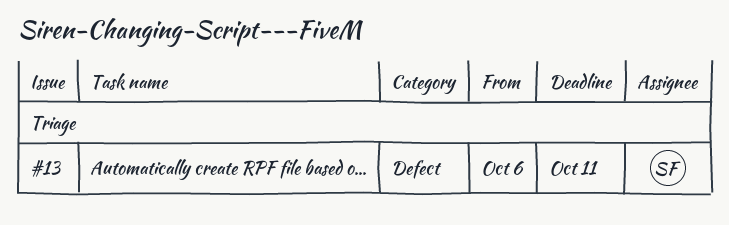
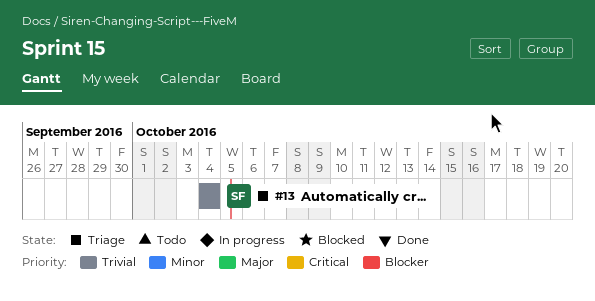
#13, start: Oct 6 -> Oct 4
#13, due: Oct 11 -> Oct 4

